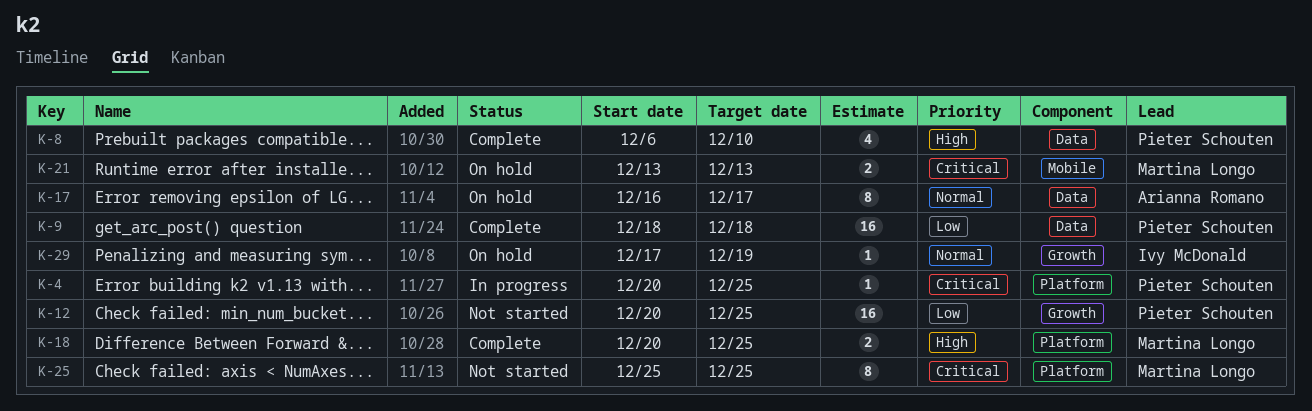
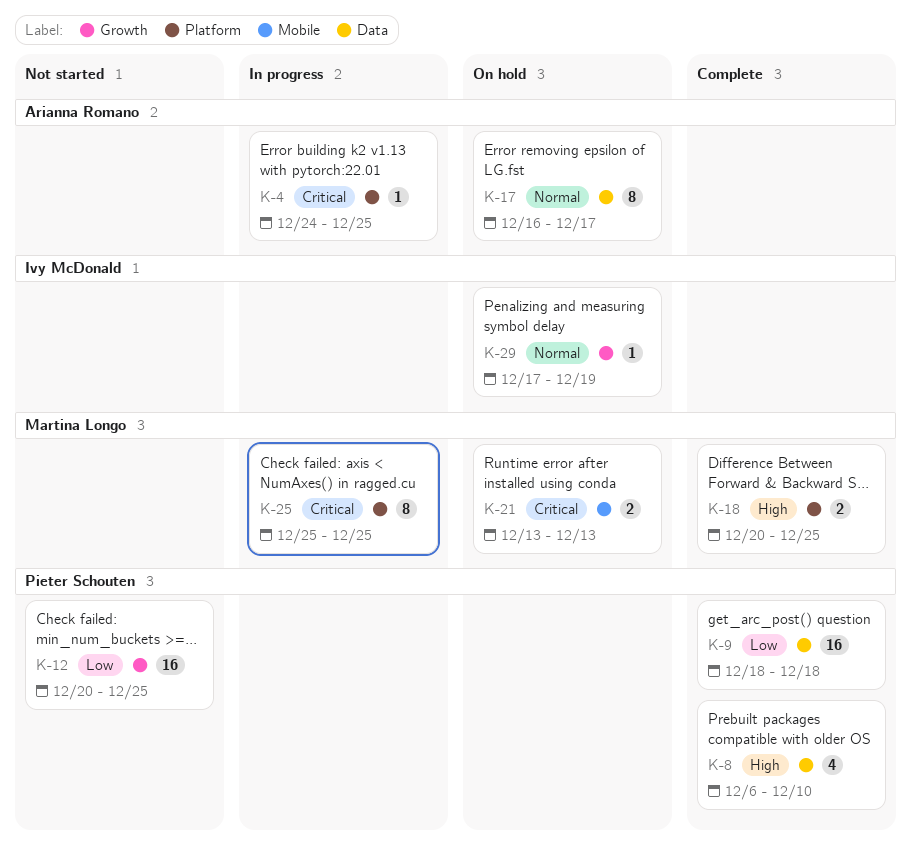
K-4, owner: Pieter Schouten -> Arianna Romano
K-4, start: Dec 20 -> Dec 24
K-25, status: Not started -> In progress

